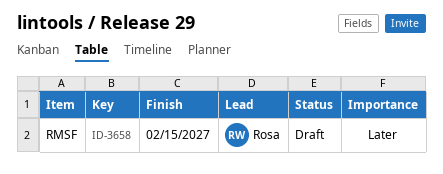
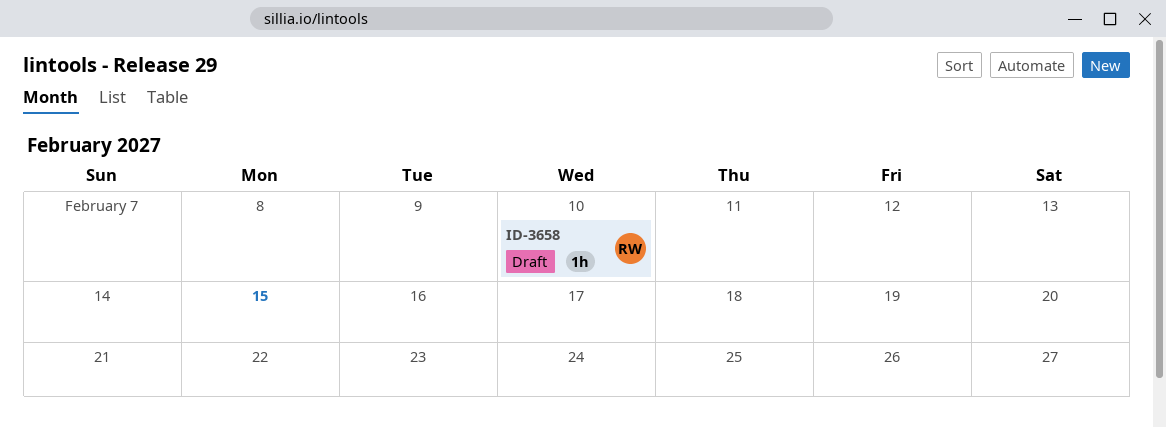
ID-3658, due: Feb 15 -> Feb 10

